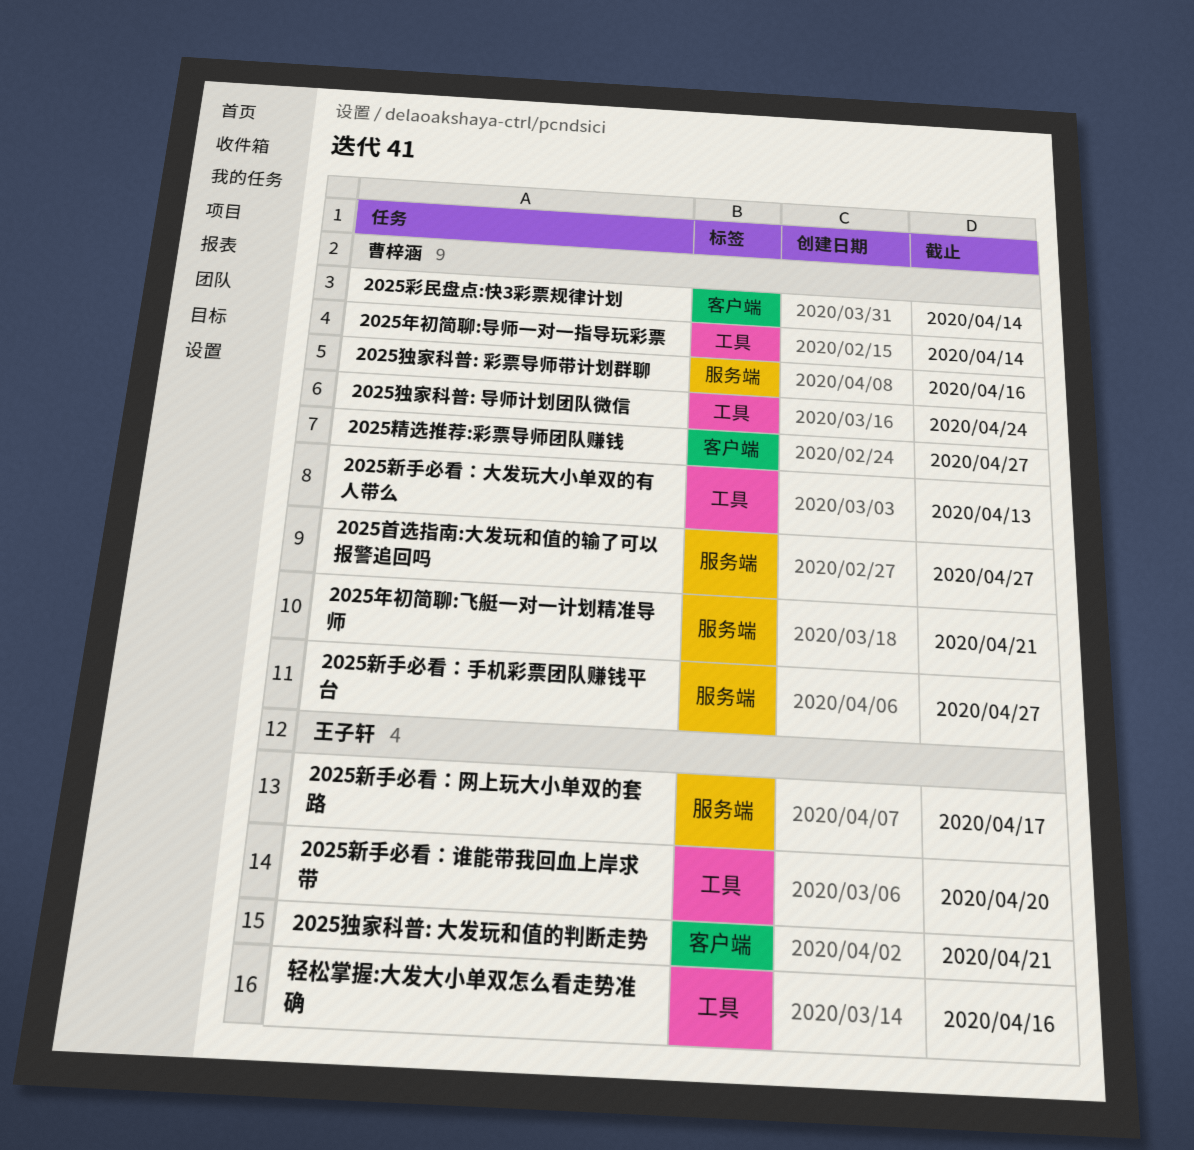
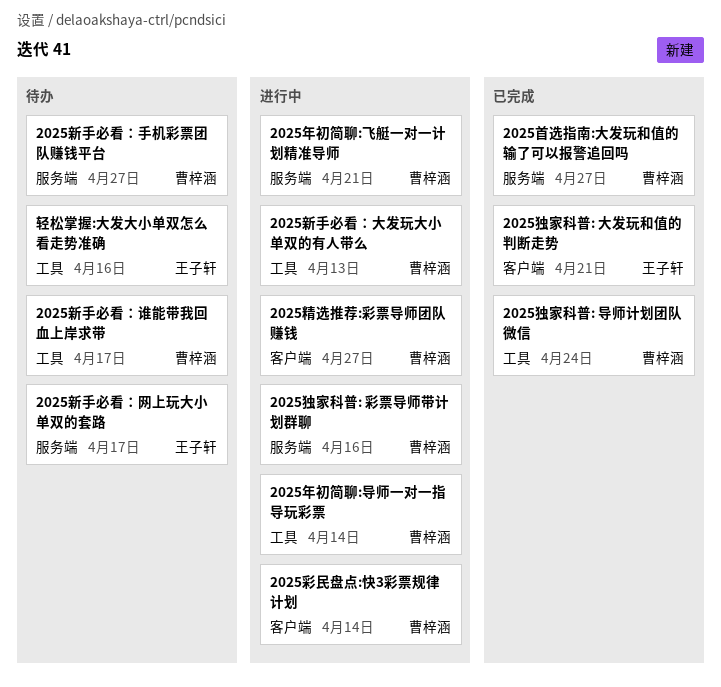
2025新手必看：谁能带我回血上岸求带, owner: 王子轩 -> 曹梓涵
2025新手必看：谁能带我回血上岸求带, due: Apr 20 -> Apr 17

